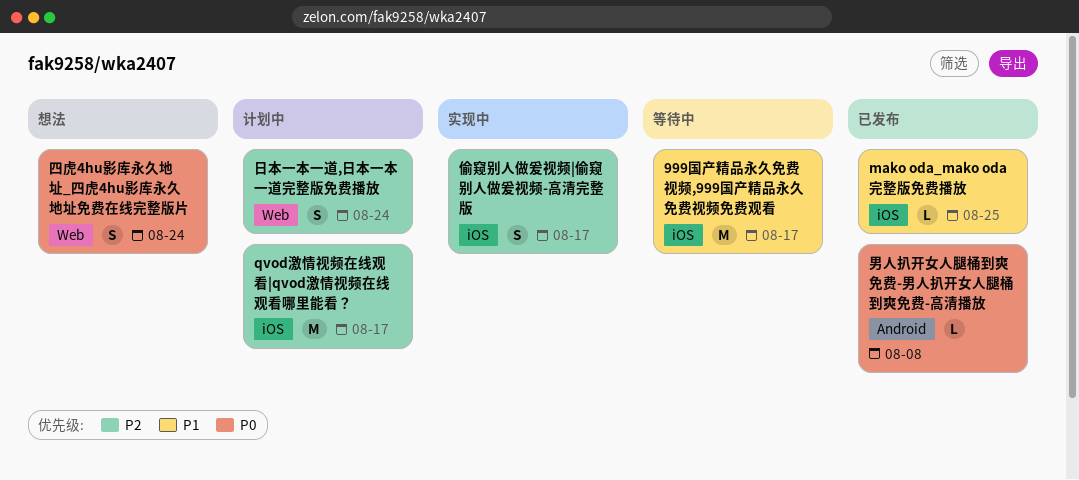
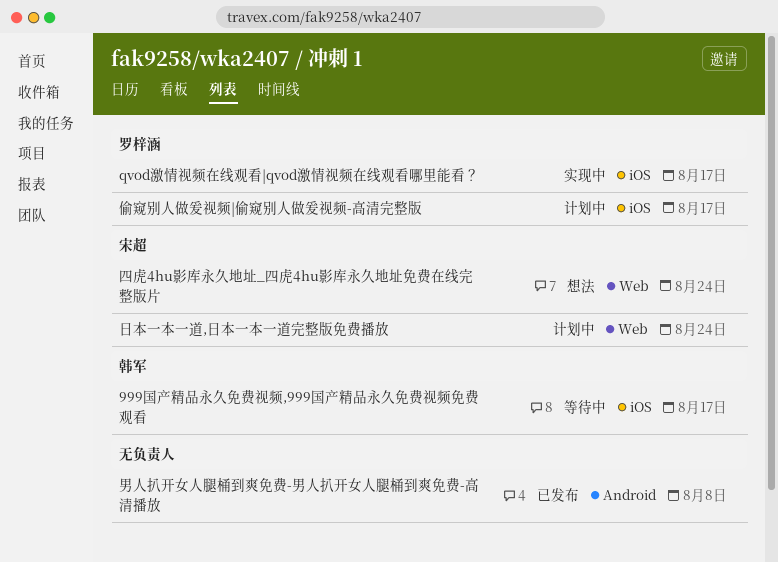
mako oda_mako oda完整版免费播放: present -> none
qvod激情视频在线观看|qvod激情视频在线观看哪里能看？, status: 计划中 -> 实现中
偷窥别人做爰视频|偷窥别人做爰视频-高清完整版, status: 实现中 -> 计划中

